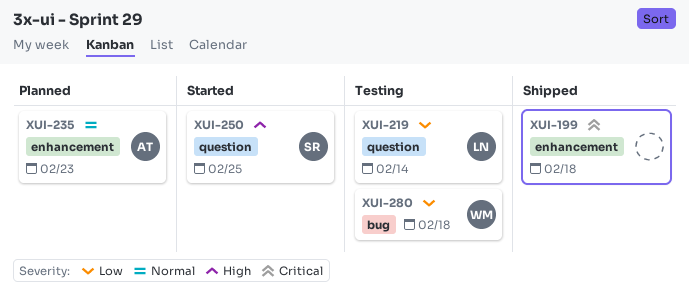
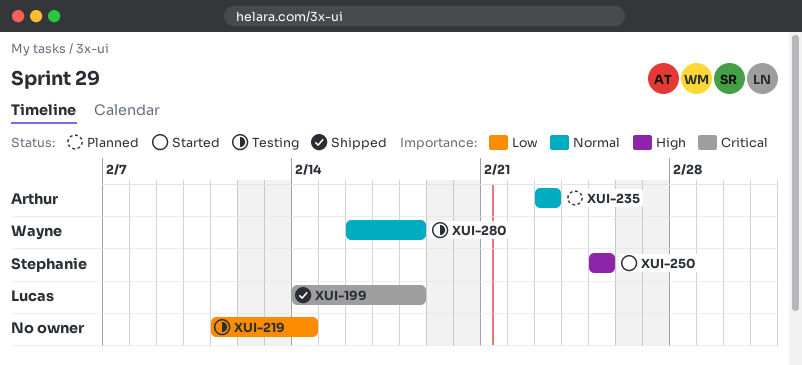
XUI-199, owner: none -> Lucas
XUI-219, owner: Lucas -> none
XUI-280, priority: Low -> Normal

